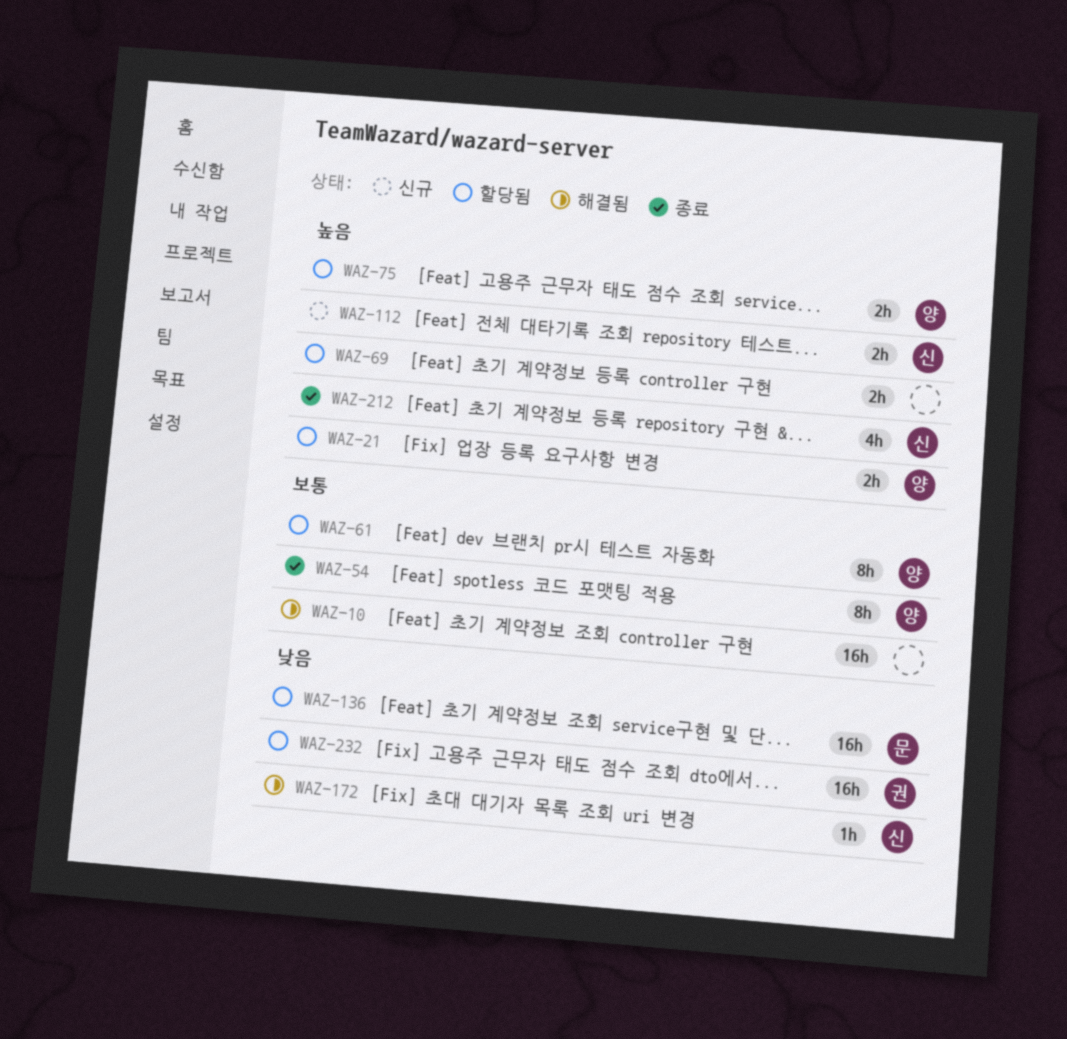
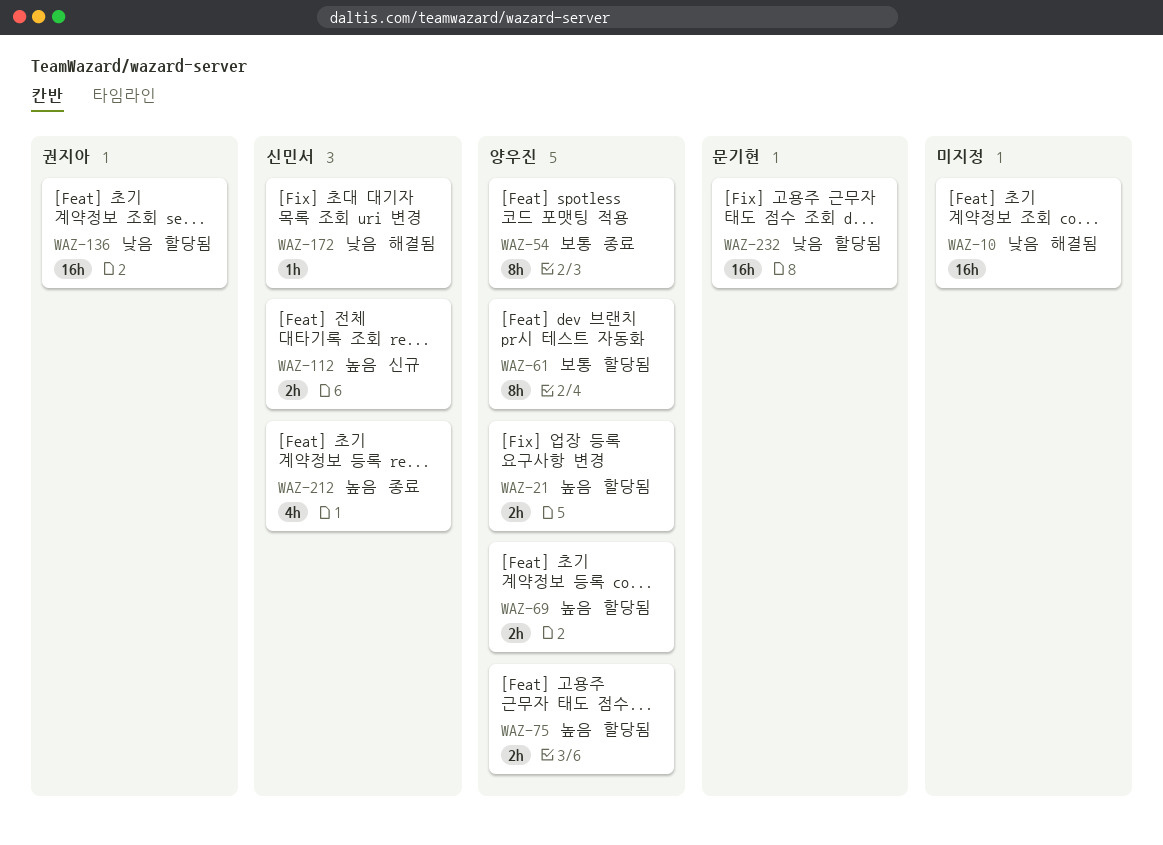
WAZ-10, priority: 보통 -> 낮음
WAZ-69, owner: none -> 양우진
WAZ-136, owner: 문기현 -> 권지아
WAZ-232, owner: 권지아 -> 문기현

